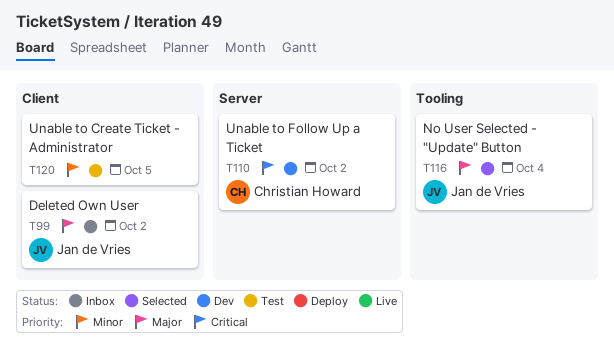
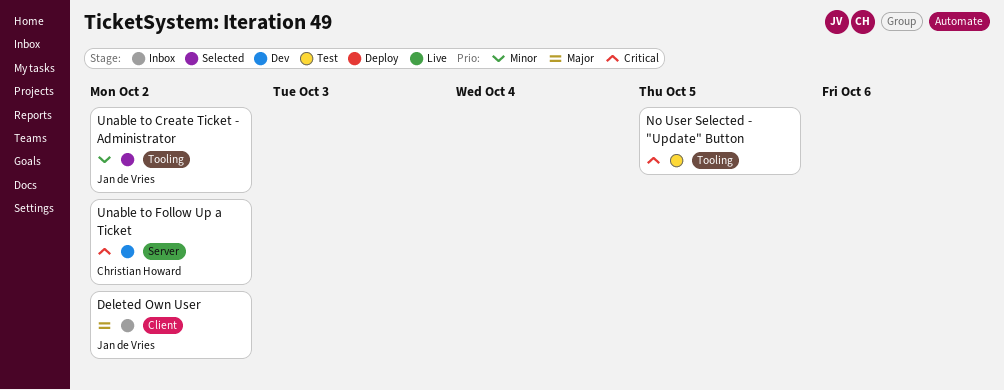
No User Selected - "Update" Button, status: Selected -> Test
No User Selected - "Update" Button, owner: Jan de Vries -> none
No User Selected - "Update" Button, priority: Major -> Critical
No User Selected - "Update" Button, due: Oct 4 -> Oct 5
Unable to Create Ticket - Administrator, status: Test -> Selected
Unable to Create Ticket - Administrator, owner: none -> Jan de Vries
Unable to Create Ticket - Administrator, label: Client -> Tooling
Unable to Create Ticket - Administrator, due: Oct 5 -> Oct 2

